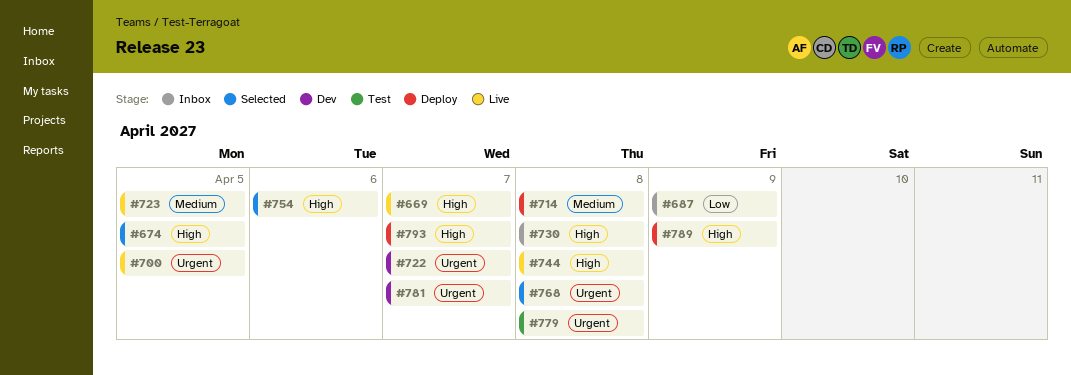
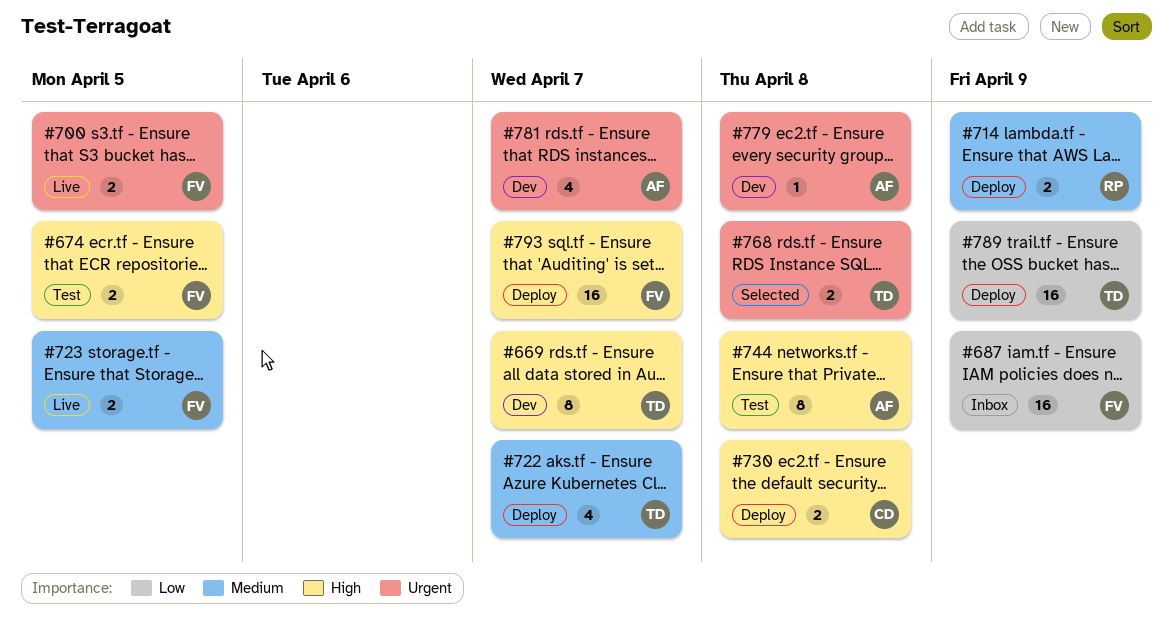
#669, status: Live -> Dev
#674, status: Selected -> Test
#714, due: Apr 8 -> Apr 9
#722, status: Dev -> Deploy
#722, priority: Urgent -> Medium
#730, status: Inbox -> Deploy
#744, status: Live -> Test
#754: present -> none
#779, status: Test -> Dev
#789, priority: High -> Low

